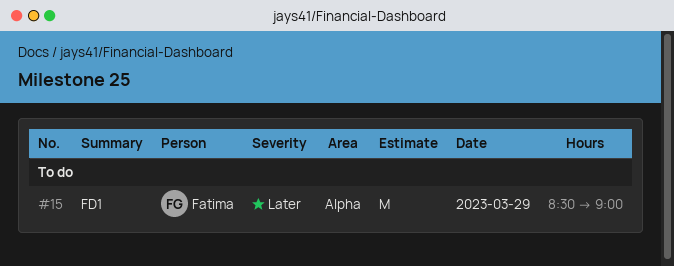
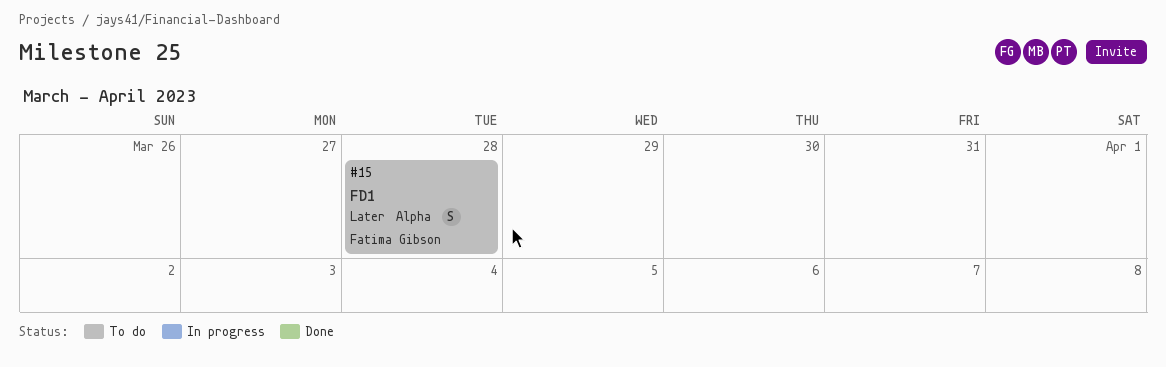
#15, estimate: M -> S
#15, day: Mar 29 -> Mar 28

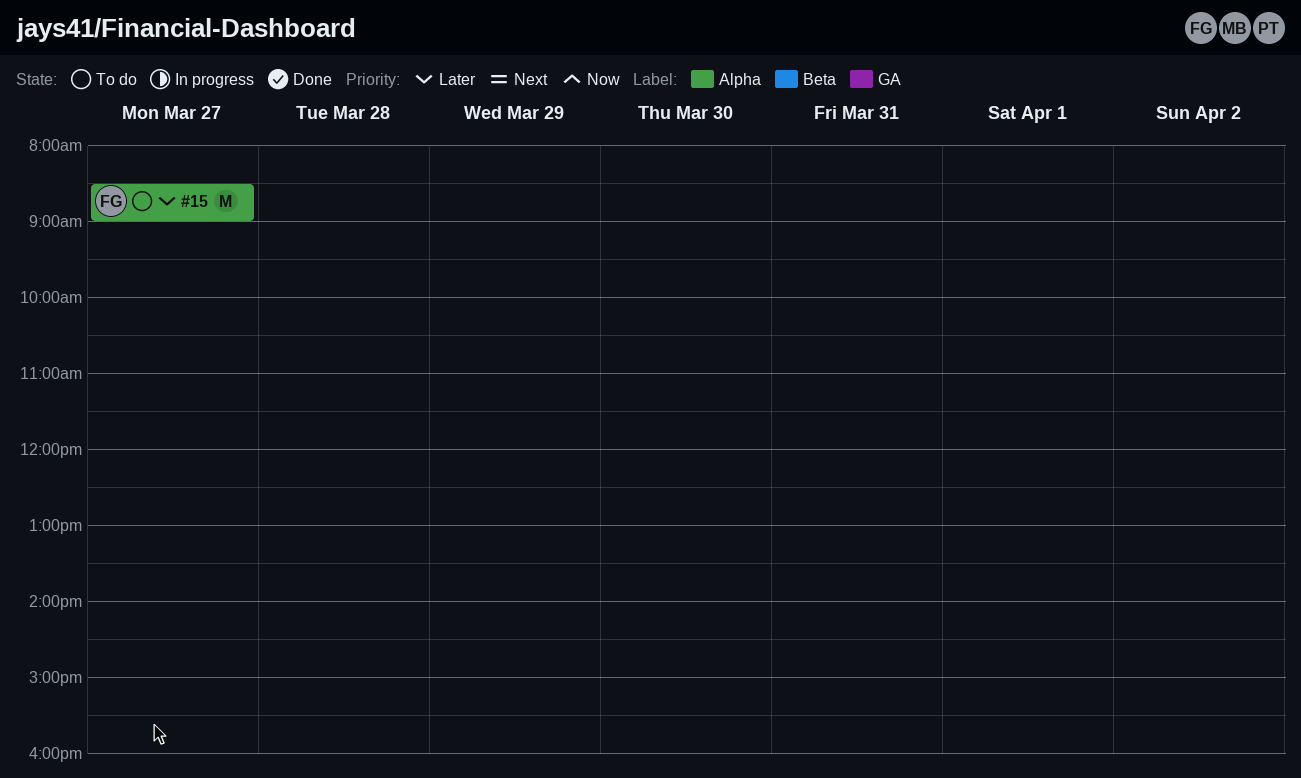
#15, estimate: S -> M
#15, day: Mar 28 -> Mar 27

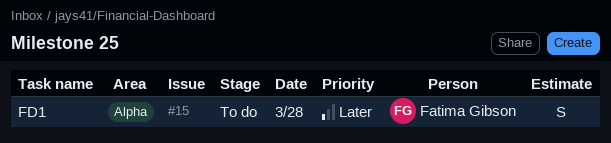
#15, estimate: M -> S
#15, day: Mar 27 -> Mar 28

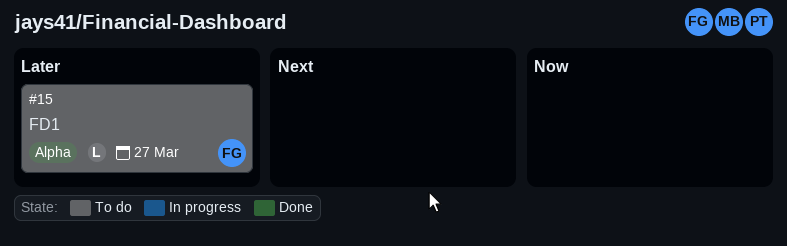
#15, estimate: S -> L
#15, day: Mar 28 -> Mar 27

